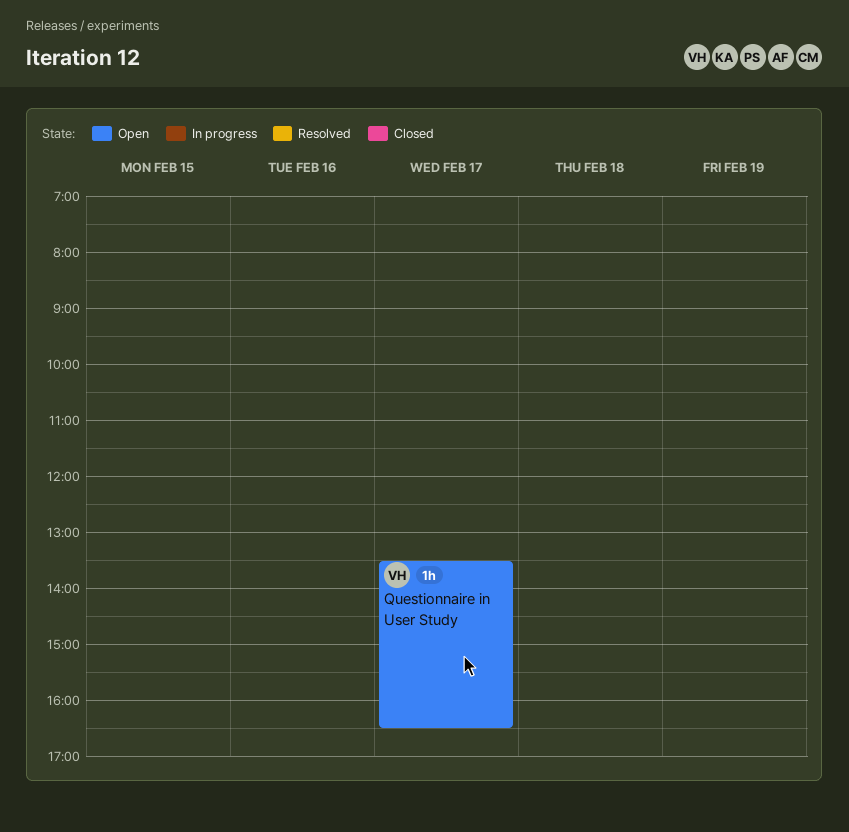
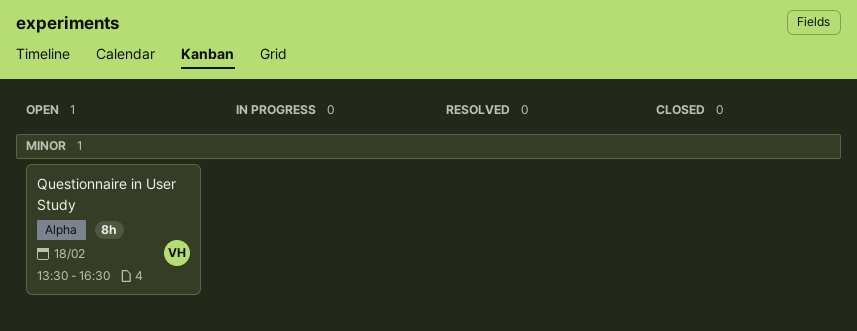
Questionnaire in User Study, estimate: 1h -> 8h
Questionnaire in User Study, day: Feb 17 -> Feb 18

